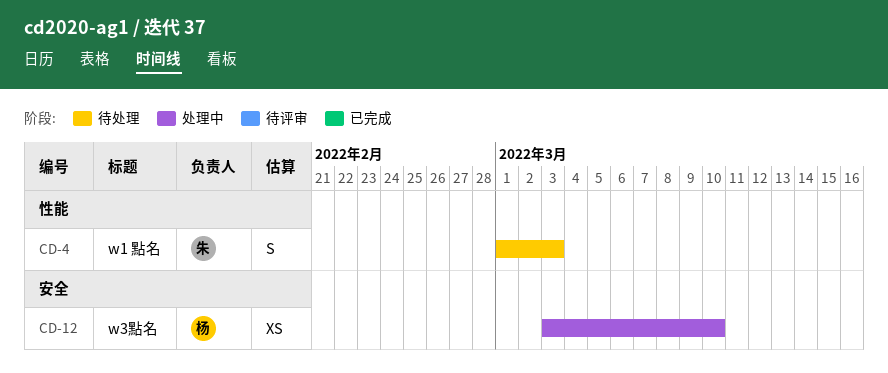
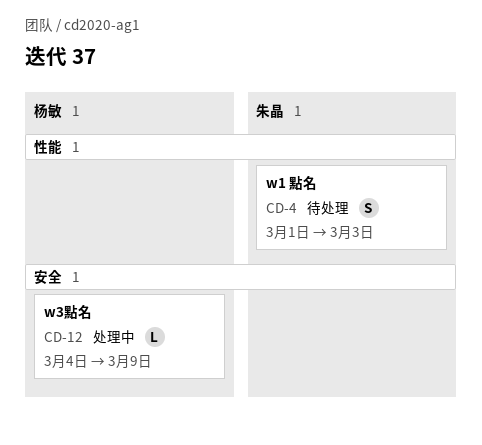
CD-12, estimate: XS -> L
CD-12, start: Mar 3 -> Mar 4
CD-12, due: Mar 10 -> Mar 9

